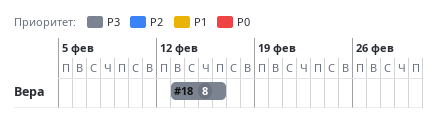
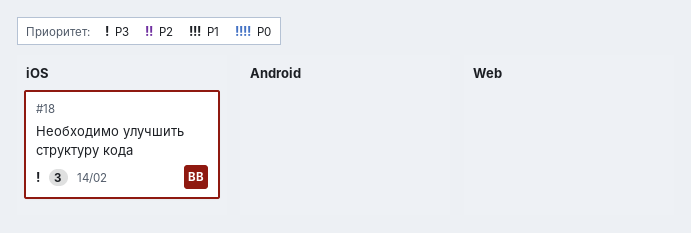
#18, estimate: 8 -> 3
#18, due: Feb 16 -> Feb 14

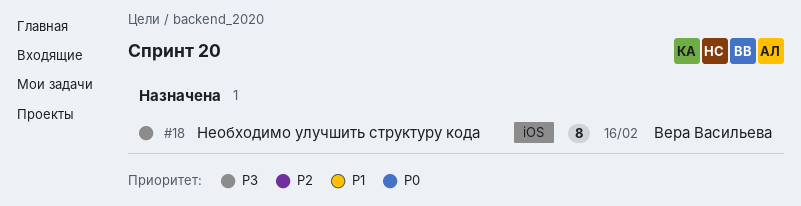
#18, estimate: 3 -> 8
#18, due: Feb 14 -> Feb 16

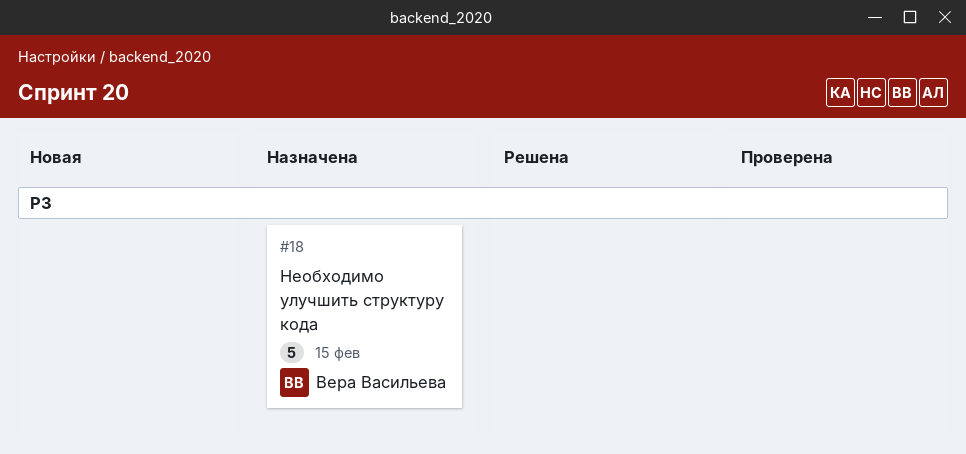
#18, estimate: 8 -> 5
#18, due: Feb 16 -> Feb 15

